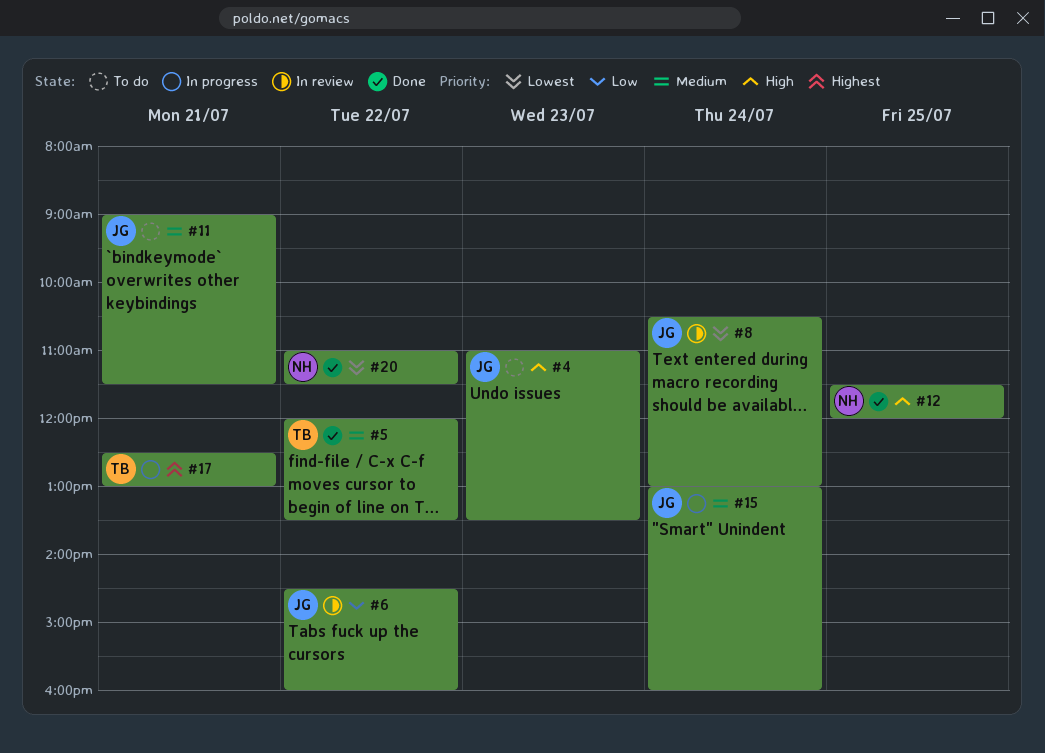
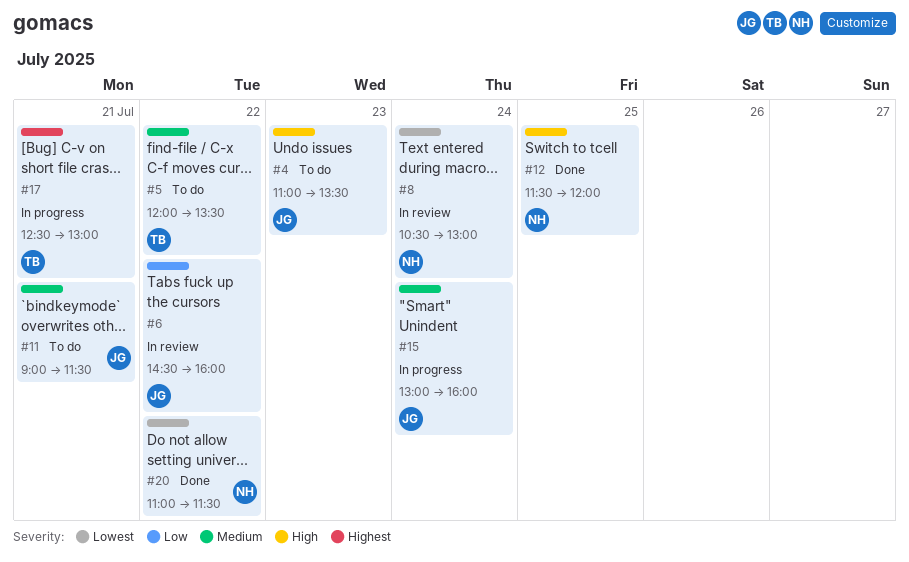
#5, status: Done -> To do
#8, owner: JG -> NH

